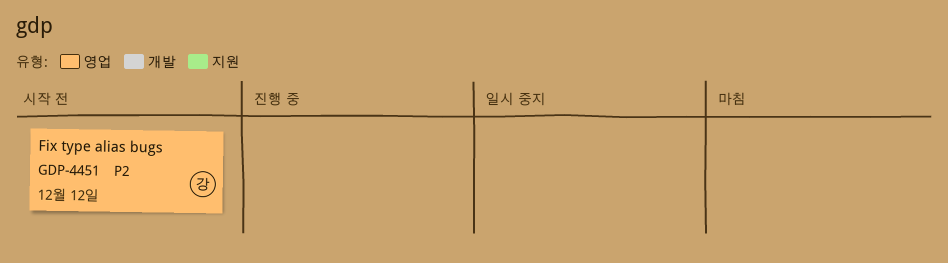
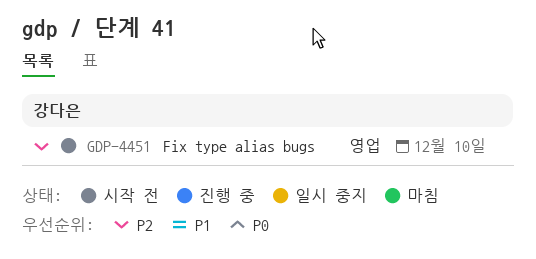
GDP-4451, due: Dec 12 -> Dec 10

